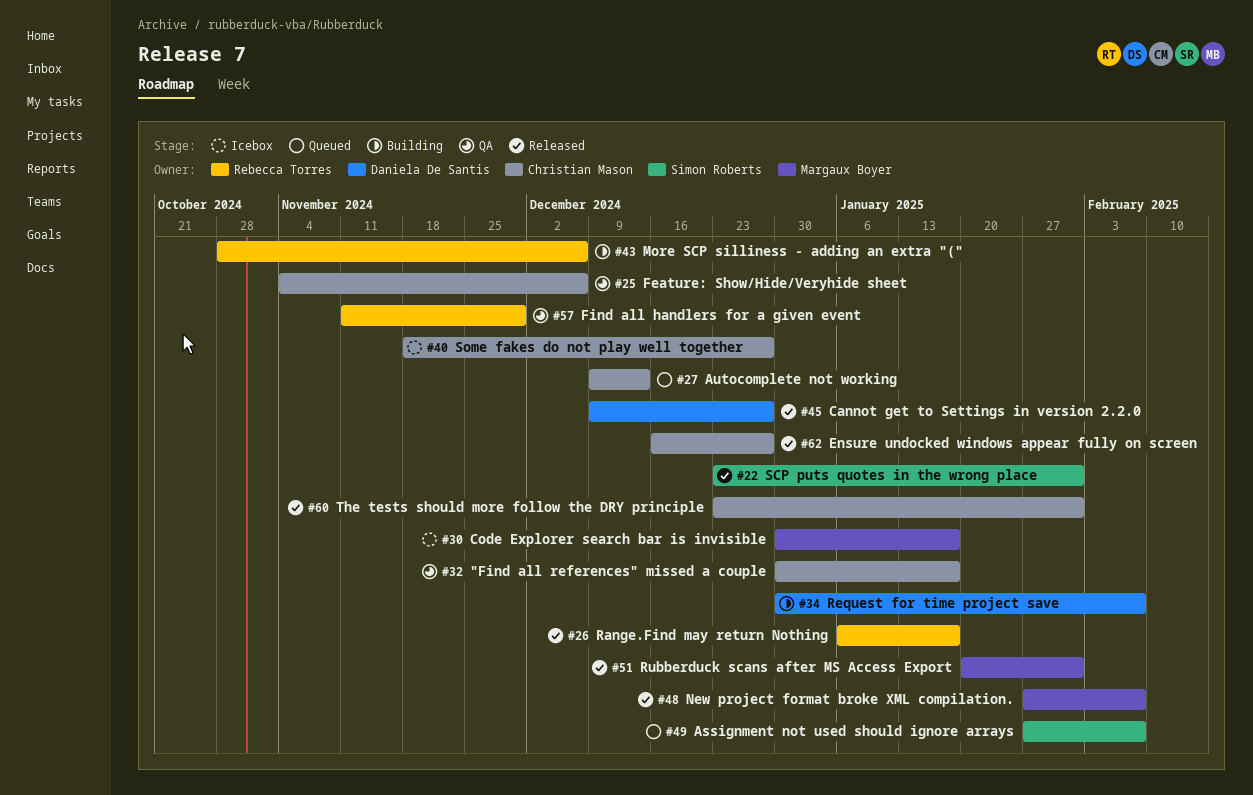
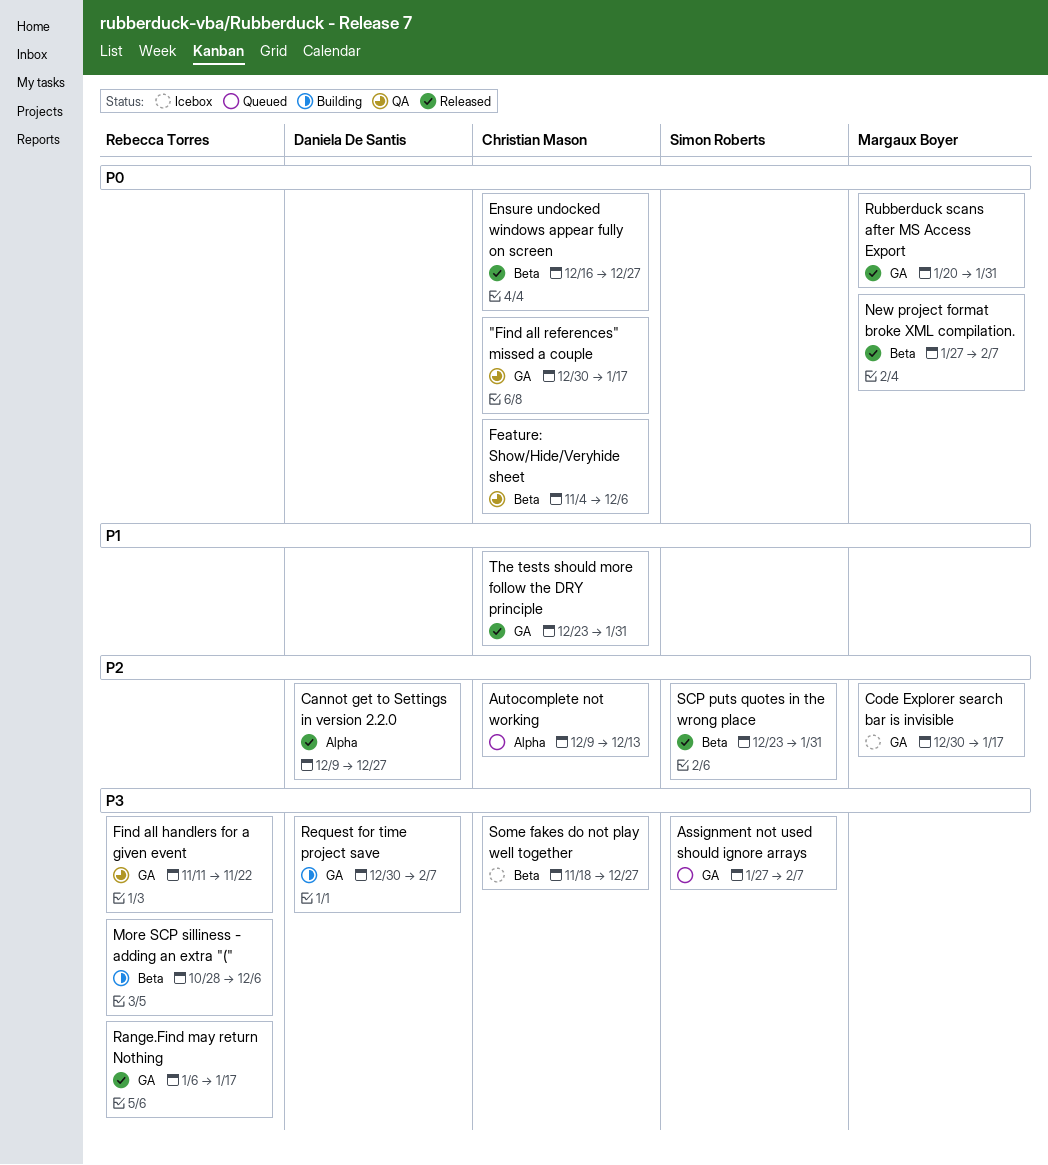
Find all handlers for a given event, due: Nov 29 -> Nov 22

